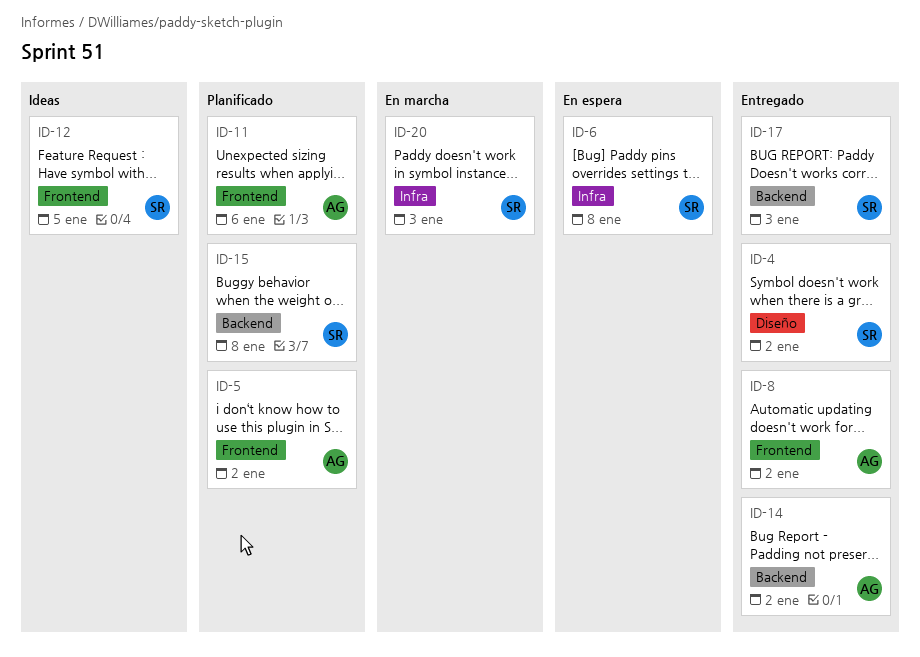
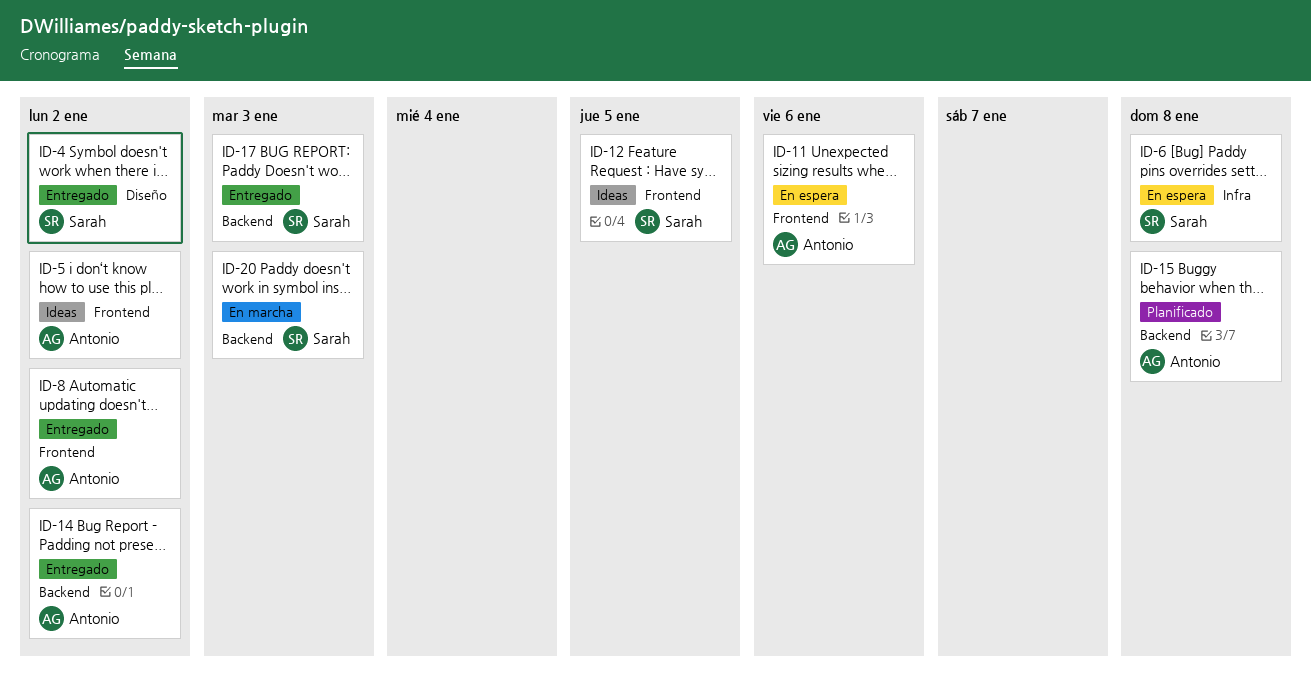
ID-5, status: Planificado -> Ideas
ID-11, status: Planificado -> En espera
ID-15, owner: Sarah -> Antonio
ID-20, label: Infra -> Backend

